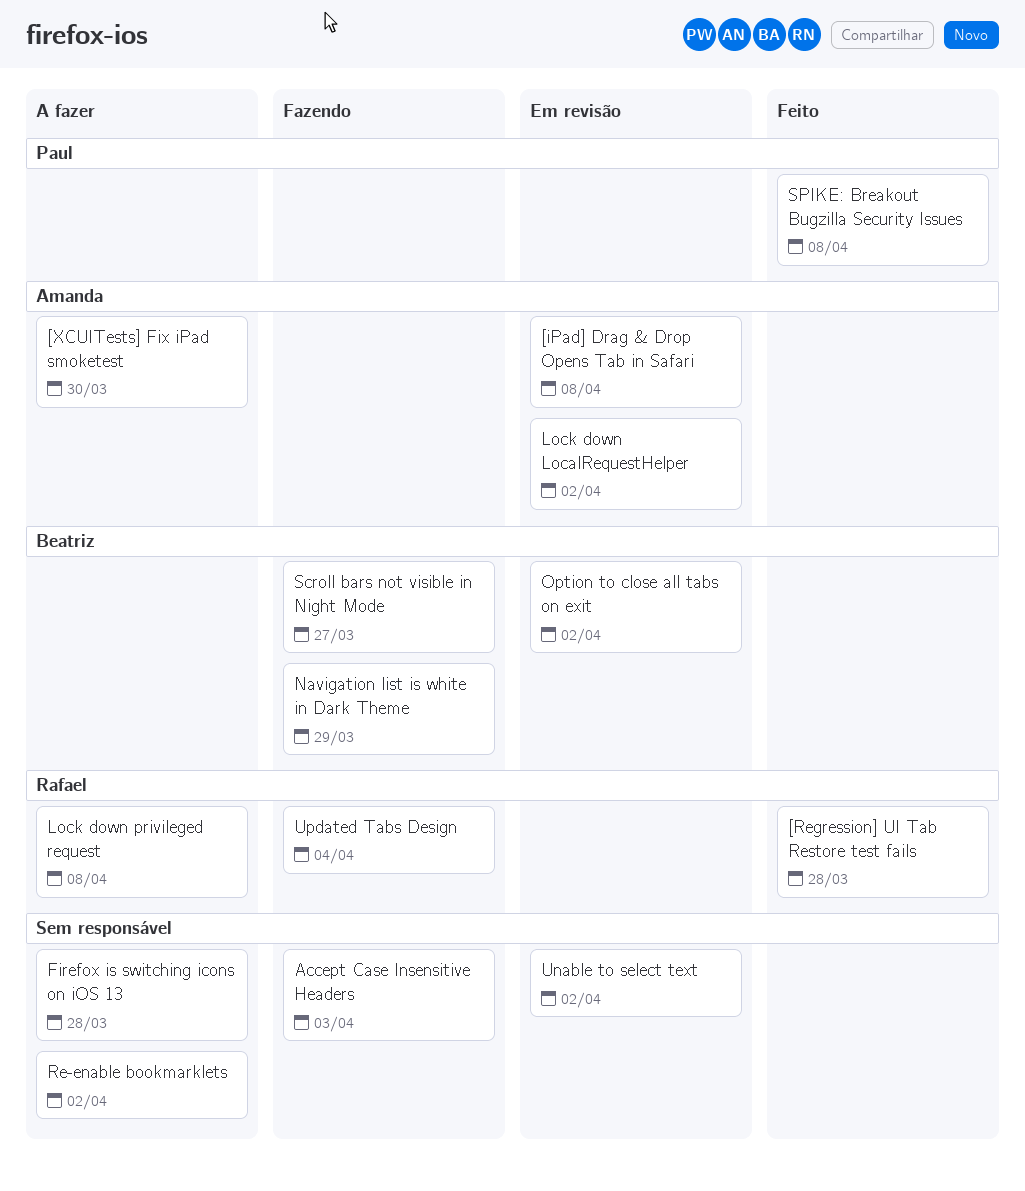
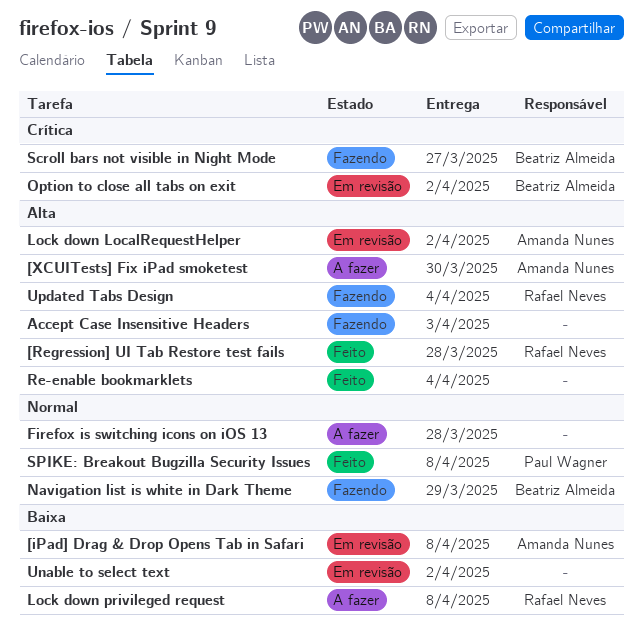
Re-enable bookmarklets, status: A fazer -> Feito
Re-enable bookmarklets, due: Apr 2 -> Apr 4

